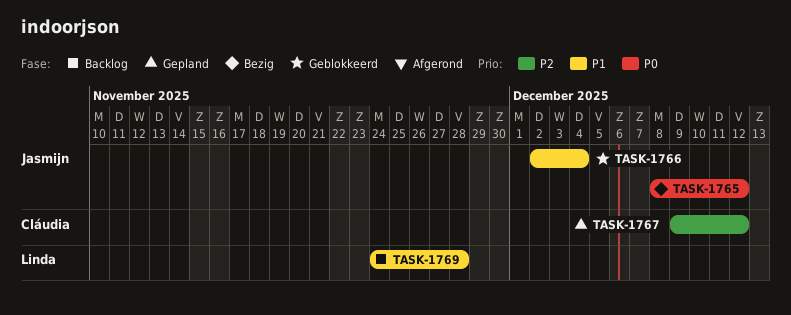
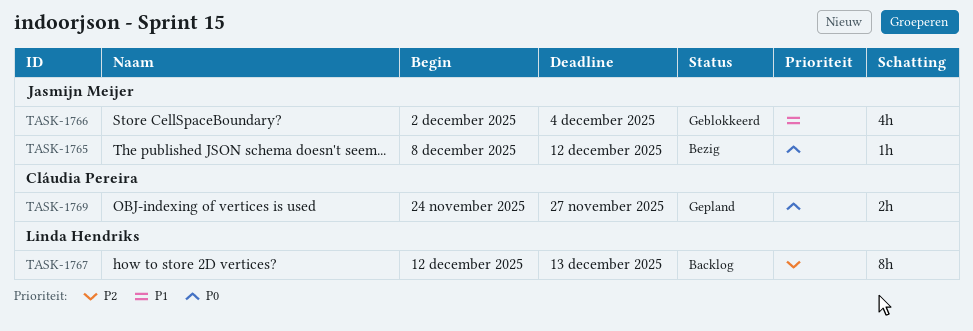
TASK-1767, status: Gepland -> Backlog
TASK-1767, owner: Cláudia Pereira -> Linda Hendriks
TASK-1767, start: Dec 9 -> Dec 12
TASK-1767, due: Dec 12 -> Dec 13
TASK-1769, status: Backlog -> Gepland
TASK-1769, owner: Linda Hendriks -> Cláudia Pereira
TASK-1769, priority: P1 -> P0
TASK-1769, due: Nov 28 -> Nov 27

